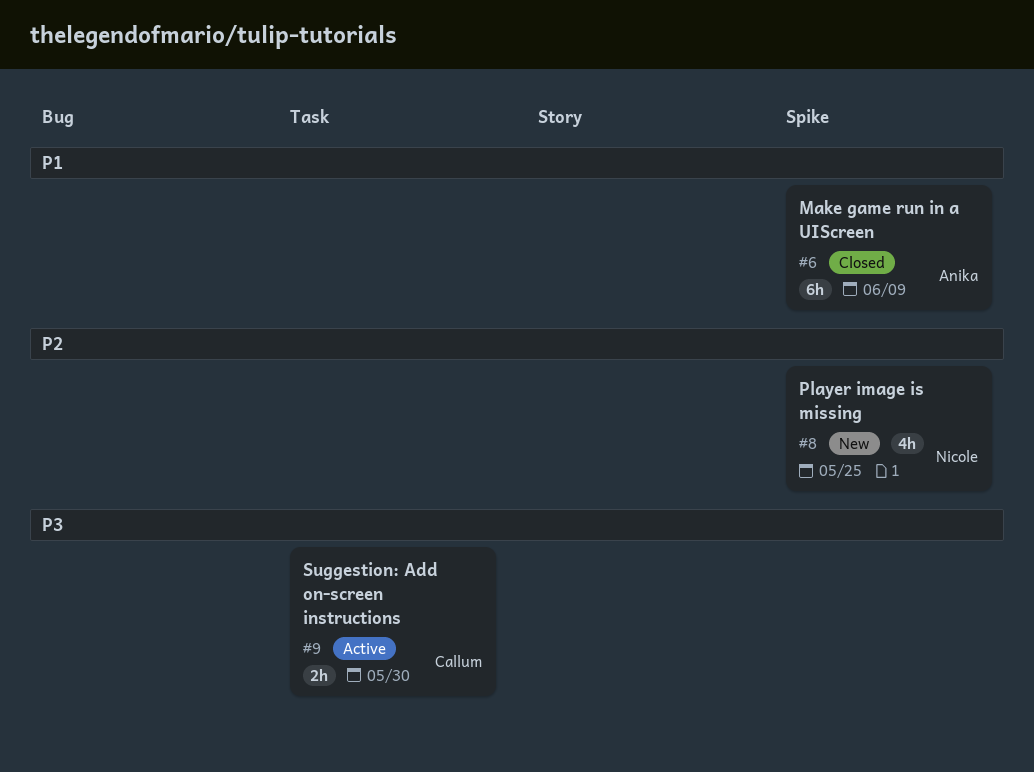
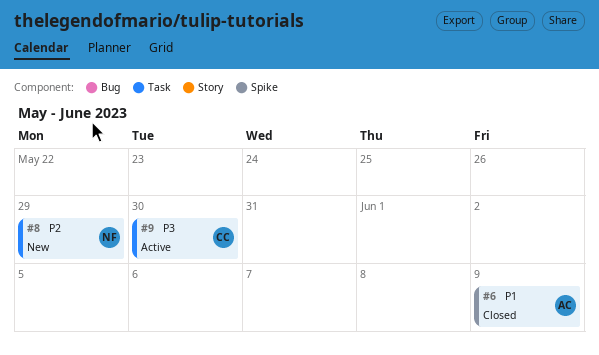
#8, label: Spike -> Task
#8, due: May 25 -> May 29

